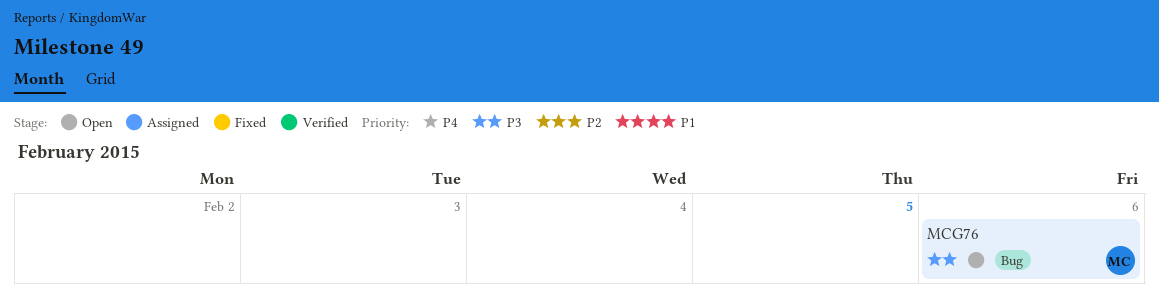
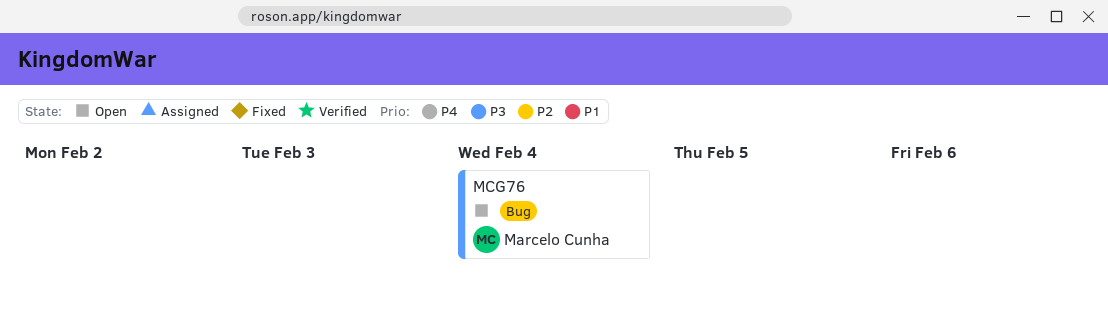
MCG76, due: Feb 6 -> Feb 4

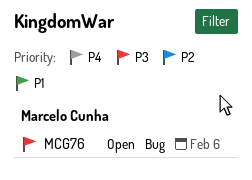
MCG76, due: Feb 4 -> Feb 6

